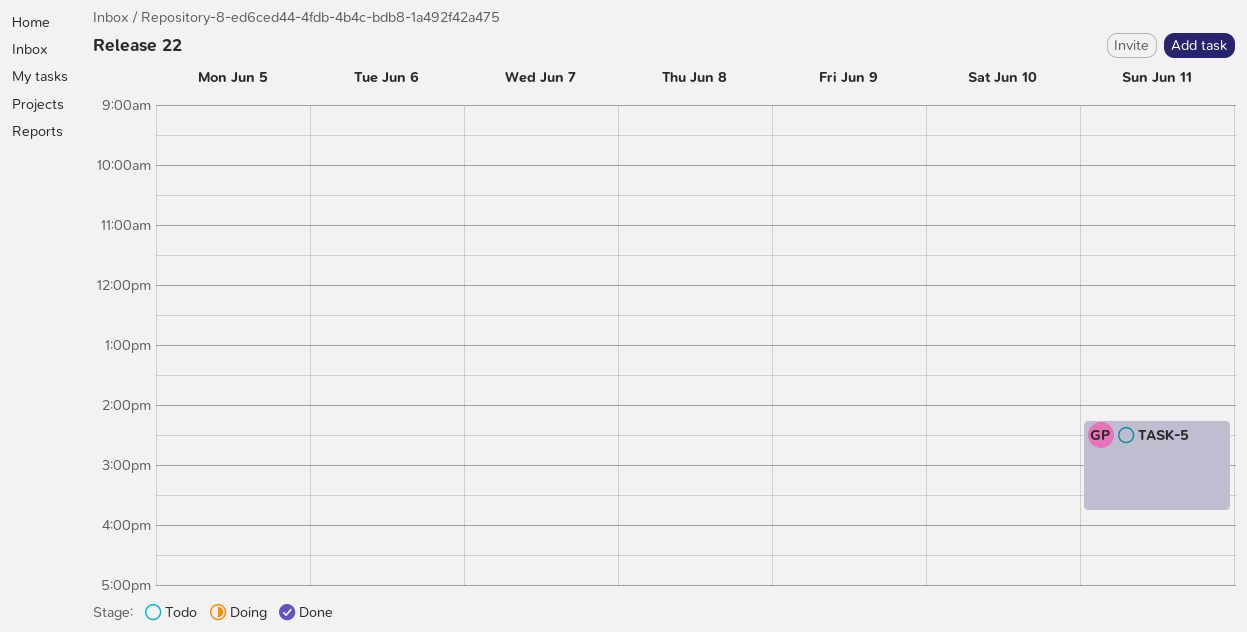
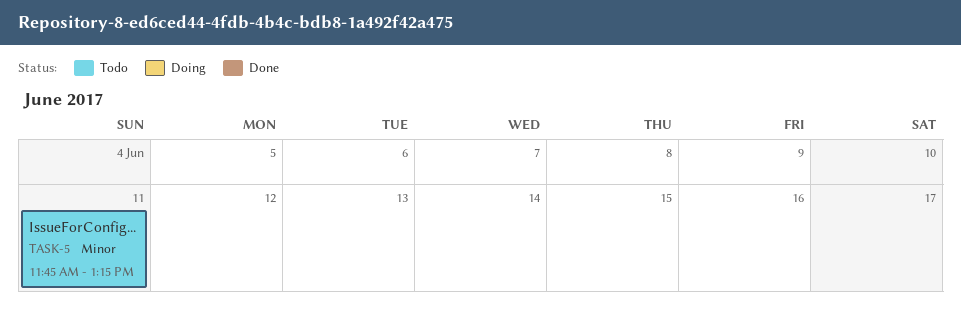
TASK-5, begins: 14:15 -> 11:45
TASK-5, ends: 15:45 -> 13:15

